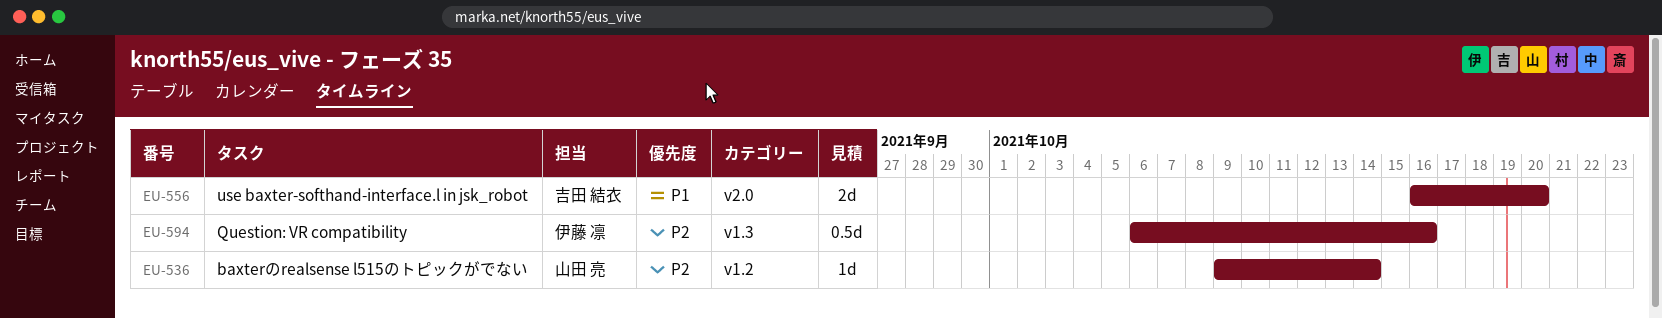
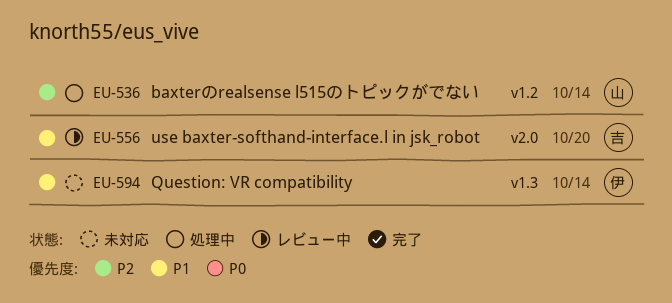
EU-594, priority: P2 -> P1
EU-594, due: Oct 16 -> Oct 14

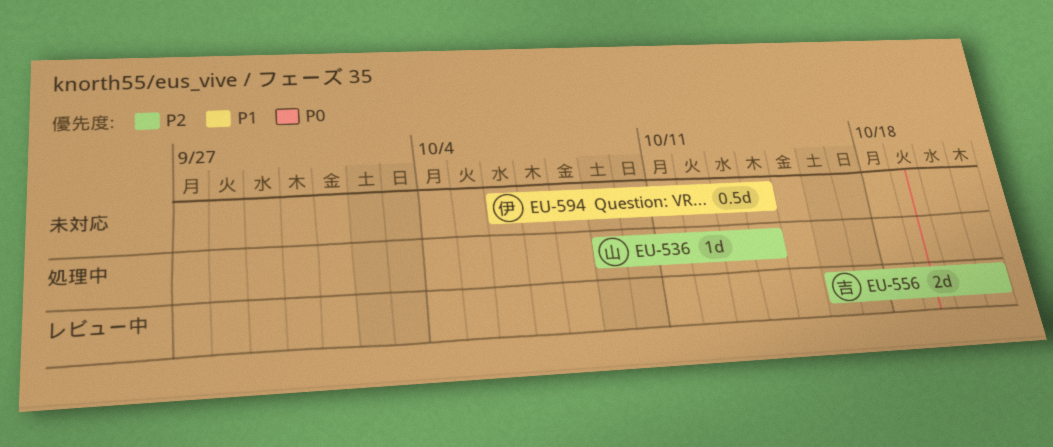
EU-556, priority: P1 -> P2
EU-556, due: Oct 20 -> Oct 21

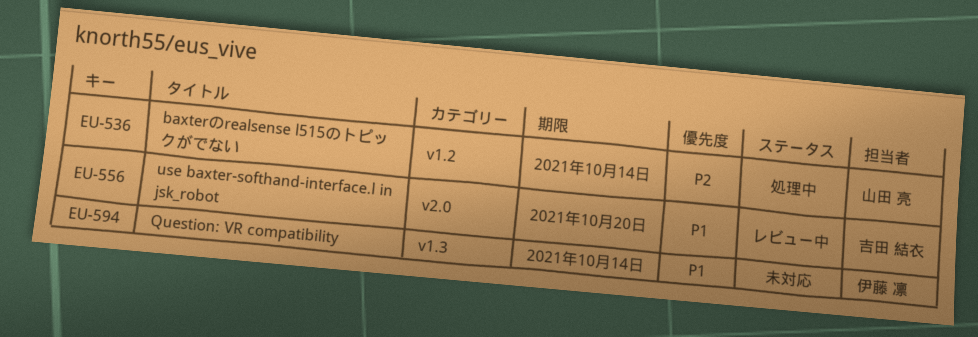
EU-556, priority: P2 -> P1
EU-556, due: Oct 21 -> Oct 20

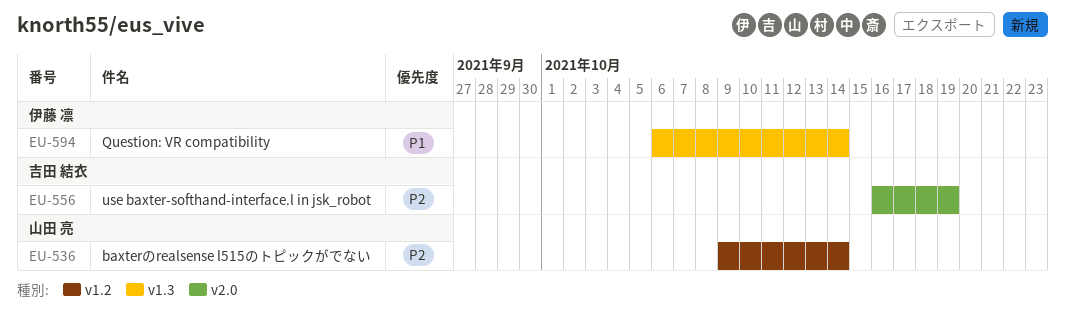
EU-556, priority: P1 -> P2
EU-556, due: Oct 20 -> Oct 19

